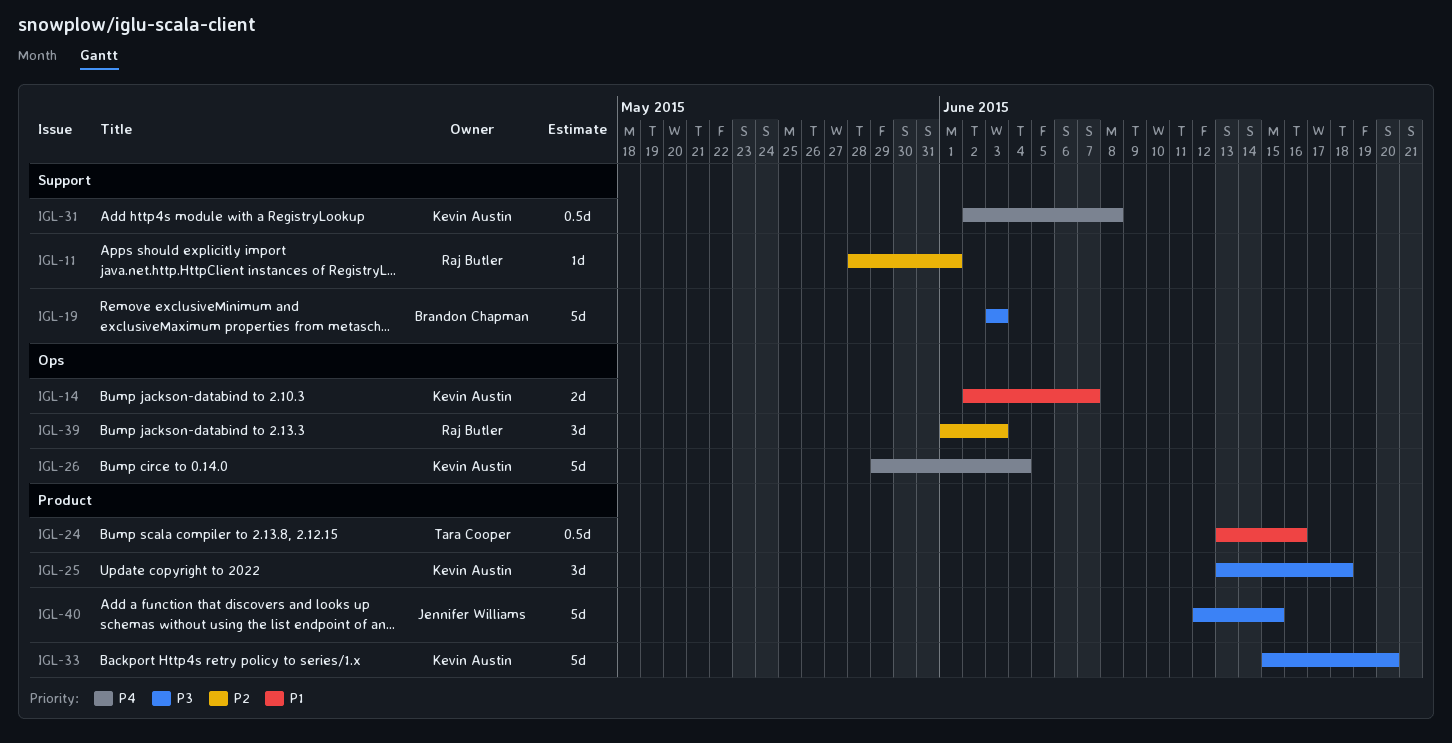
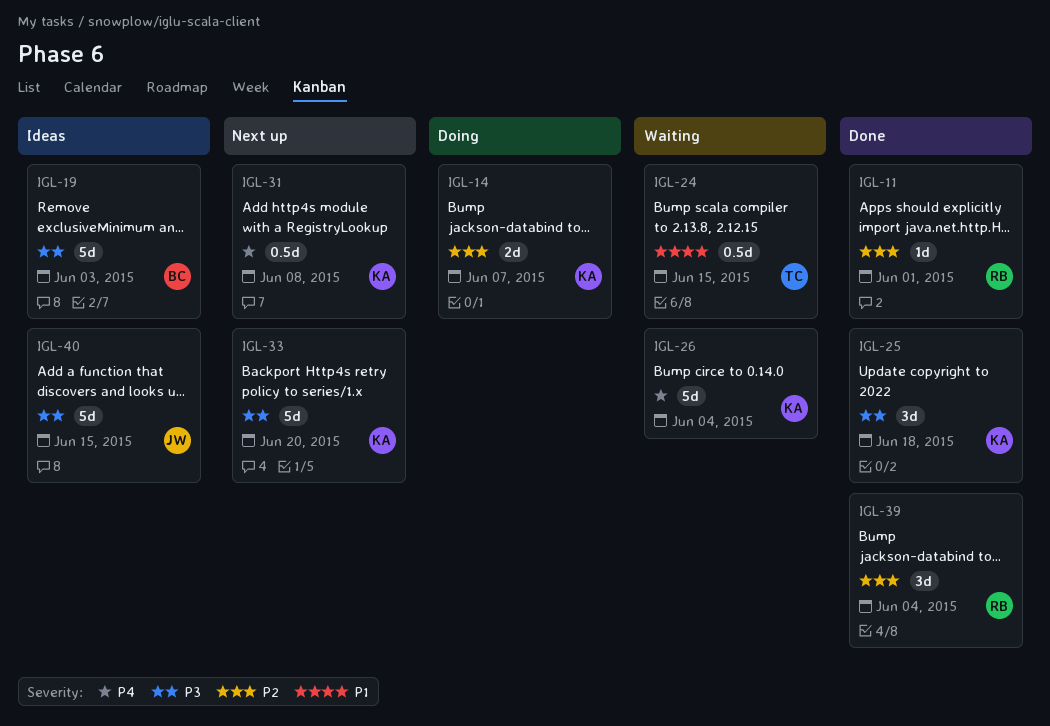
IGL-14, priority: P1 -> P2
IGL-24, due: Jun 16 -> Jun 15
IGL-39, due: Jun 3 -> Jun 4

